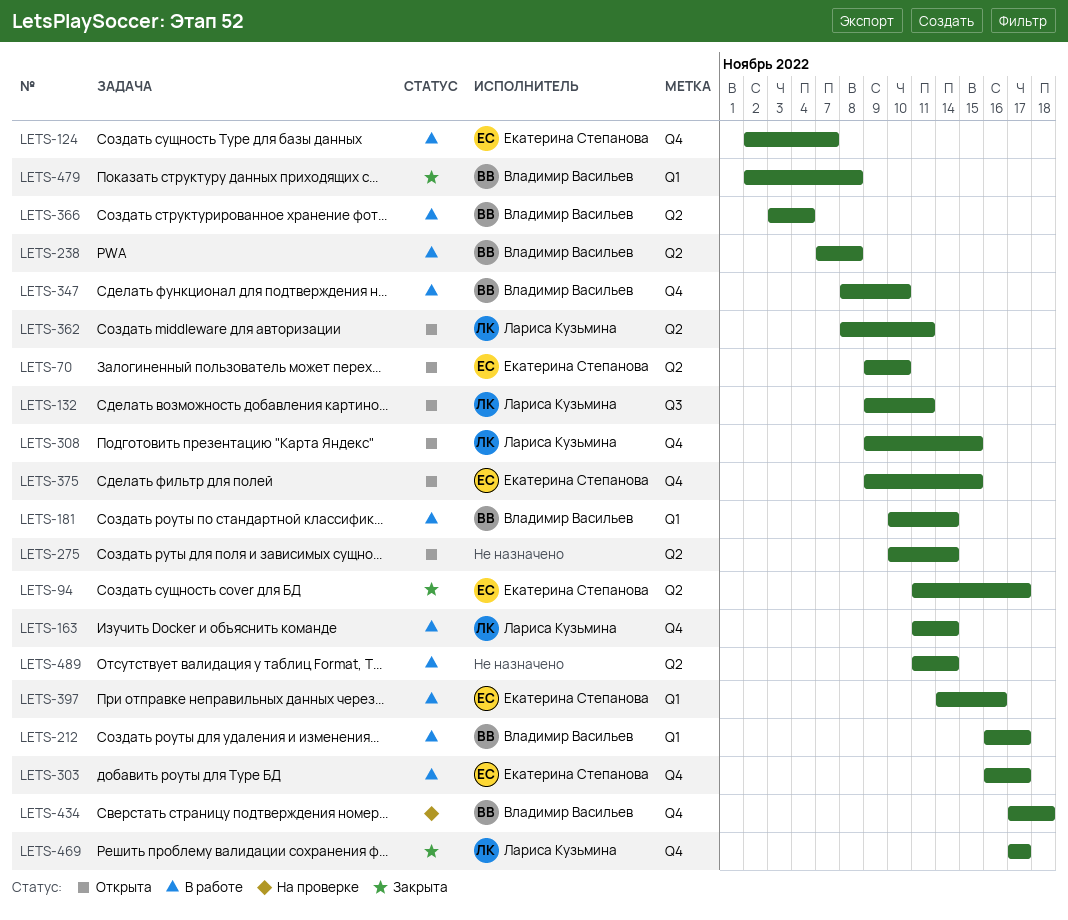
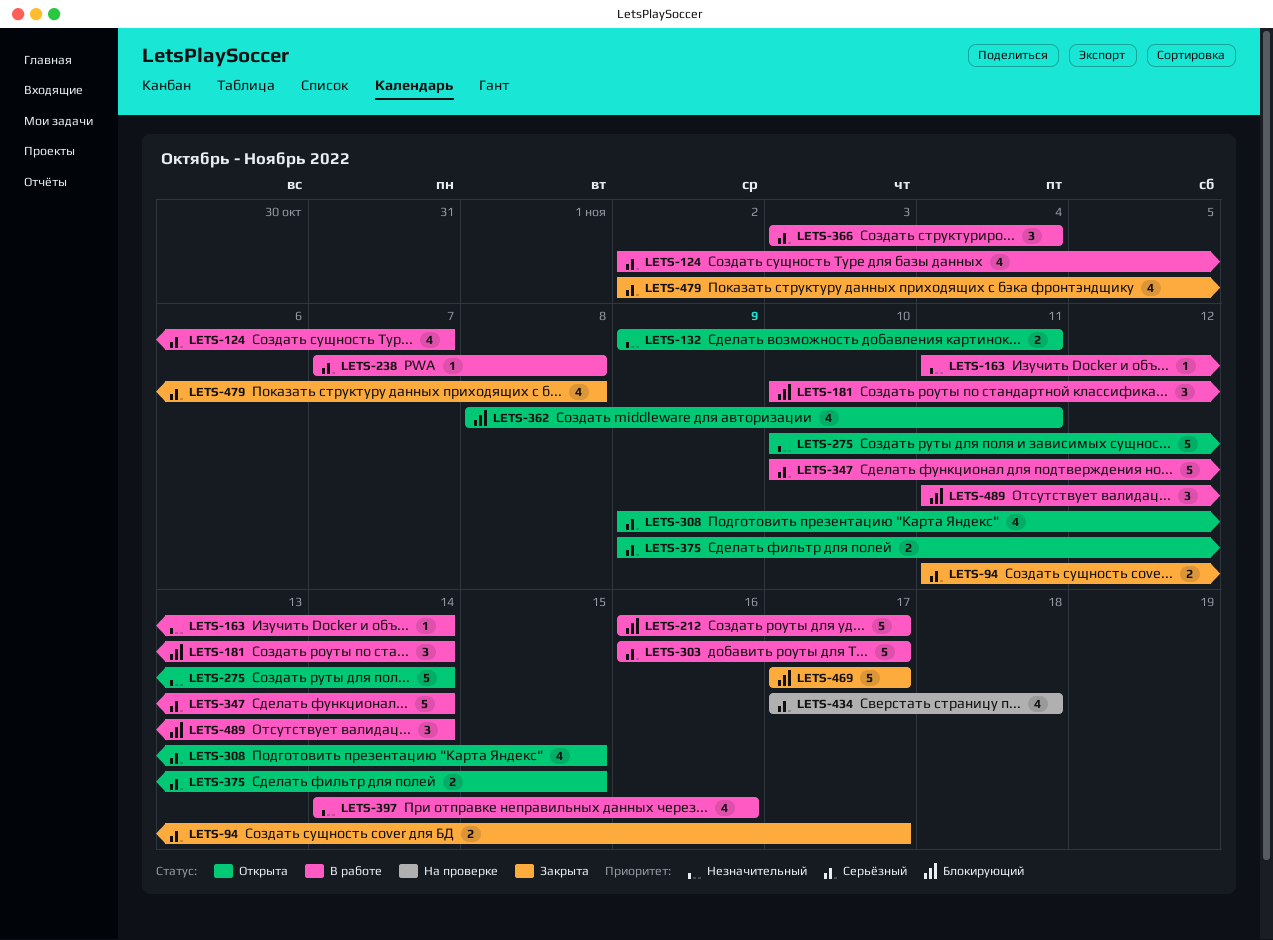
LETS-70: present -> none
LETS-347, start: Nov 8 -> Nov 10
LETS-347, due: Nov 10 -> Nov 14

